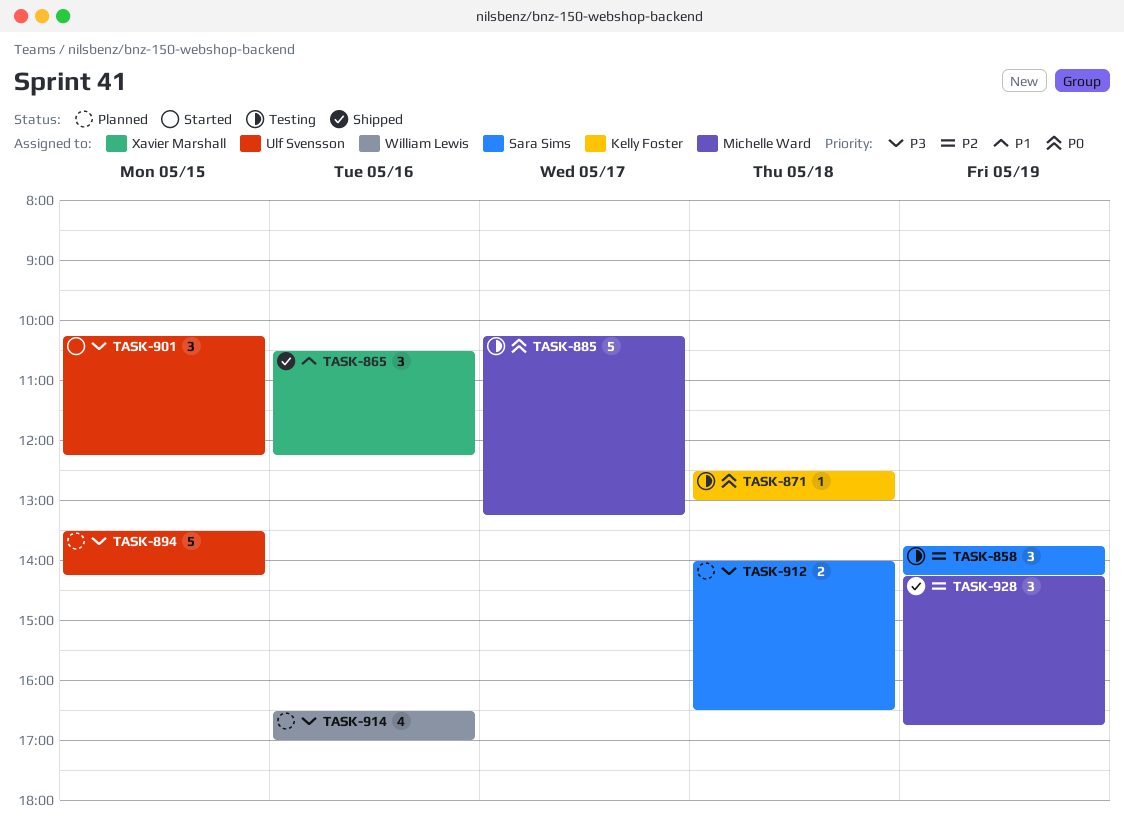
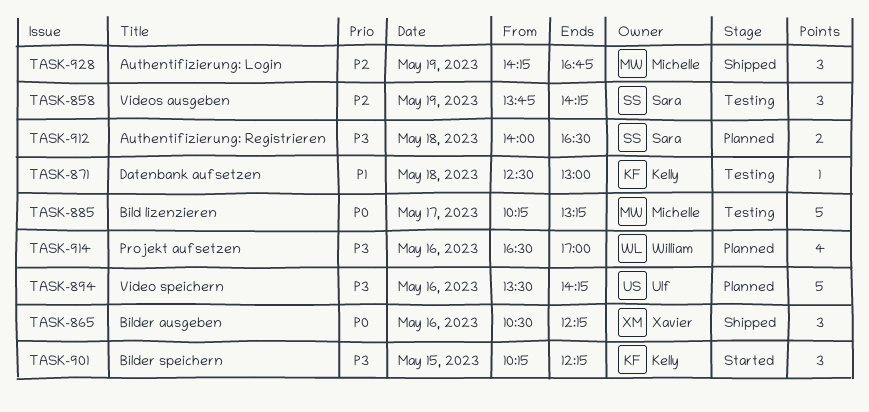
TASK-865, priority: P1 -> P0
TASK-871, priority: P0 -> P1
TASK-894, day: May 15 -> May 16
TASK-901, owner: Ulf Svensson -> Kelly Foster

